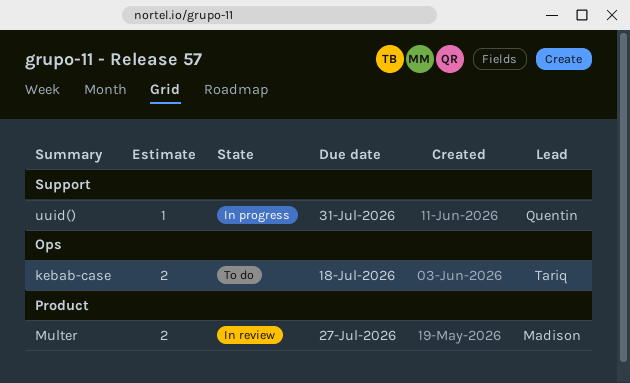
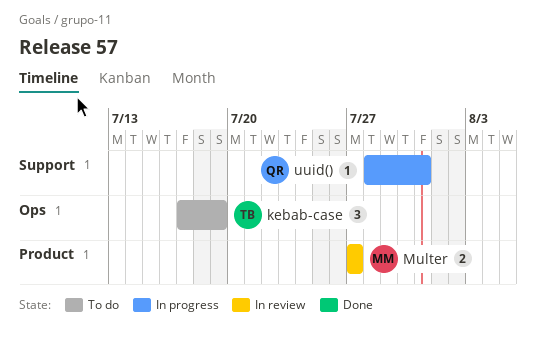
kebab-case, estimate: 2 -> 3
kebab-case, due: Jul 18 -> Jul 19

